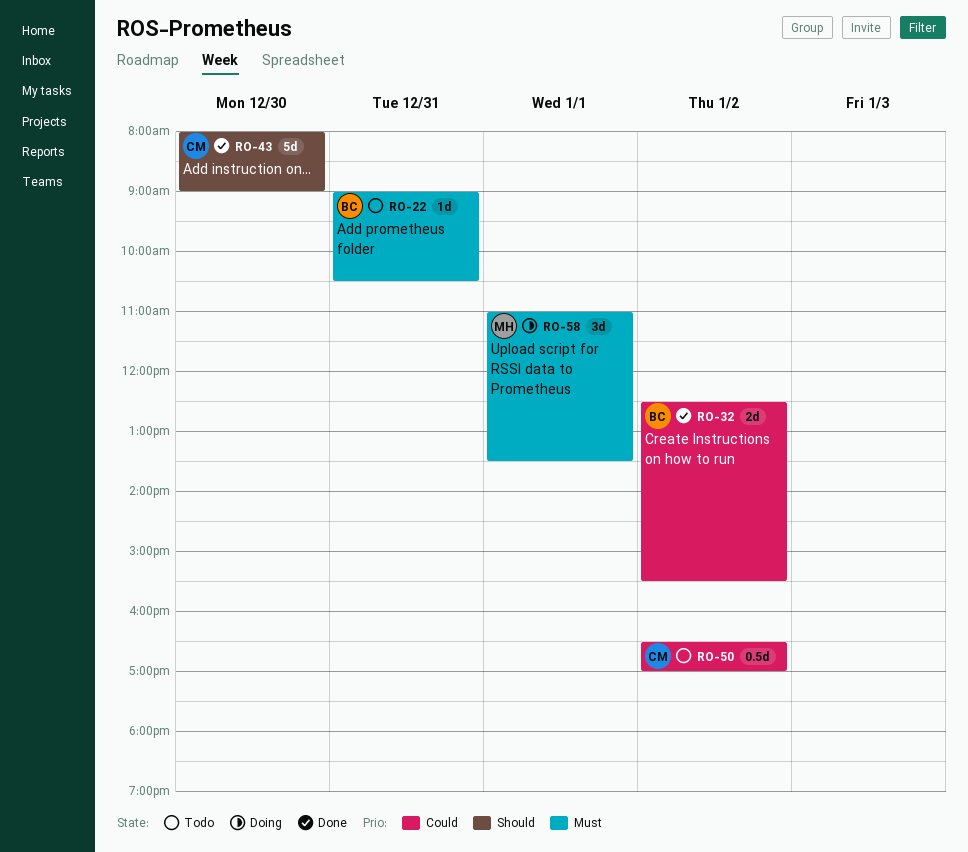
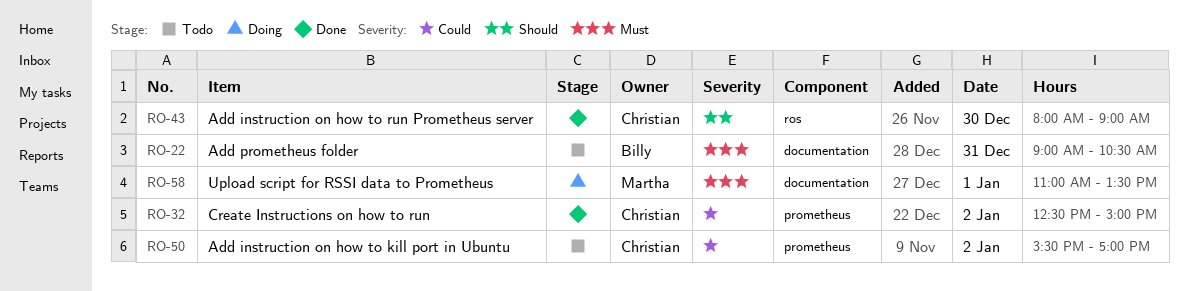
RO-32, owner: Billy -> Christian
RO-32, ends: 15:30 -> 15:00
RO-50, begins: 16:30 -> 15:30

